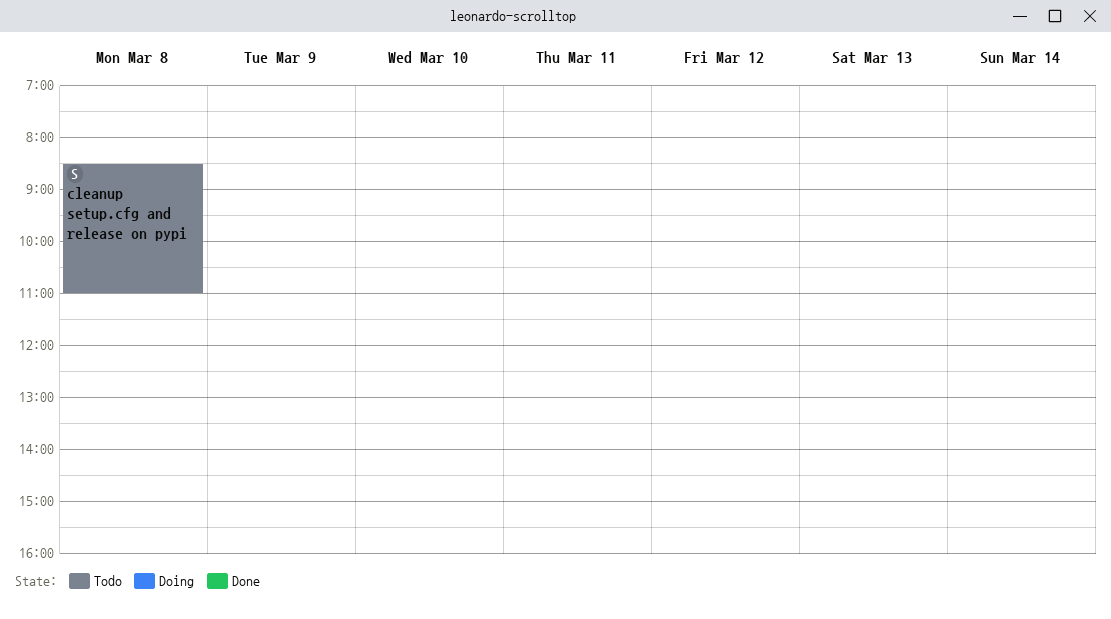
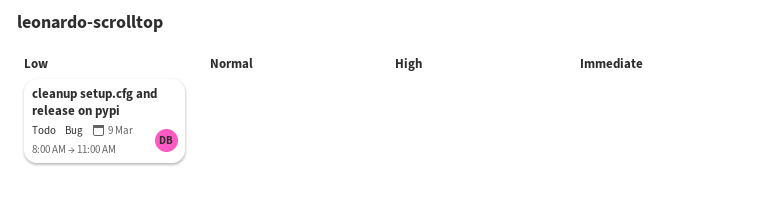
cleanup setup.cfg and release on pypi, day: Mar 8 -> Mar 9
cleanup setup.cfg and release on pypi, begins: 08:30 -> 08:00

